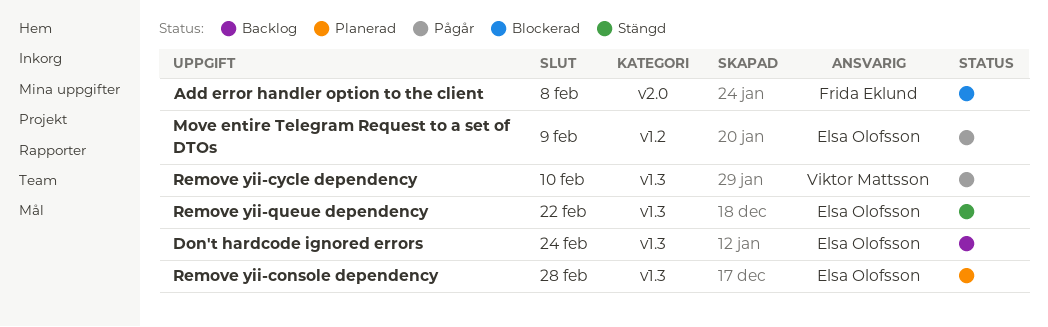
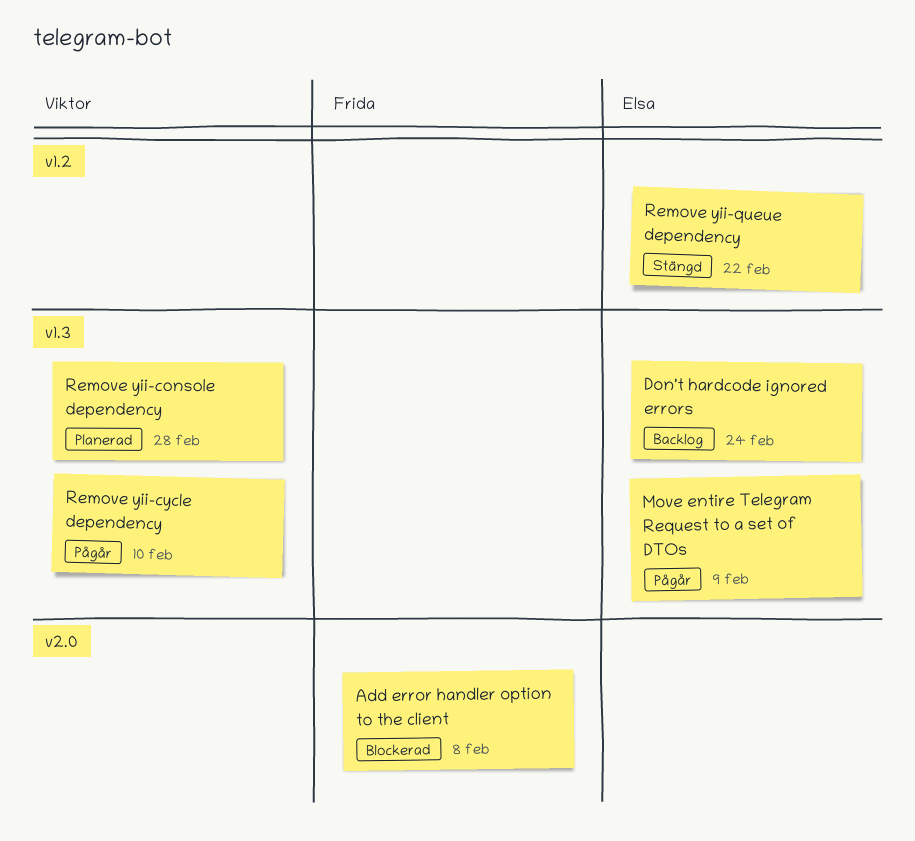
Move entire Telegram Request to a set of DTOs, label: v1.2 -> v1.3
Remove yii-console dependency, owner: Elsa Olofsson -> Viktor Mattsson
Remove yii-queue dependency, label: v1.3 -> v1.2

